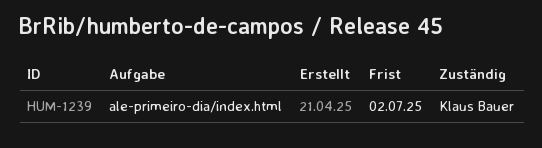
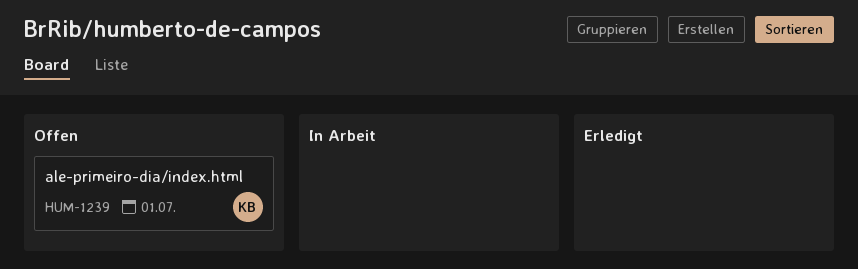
HUM-1239, due: Jul 2 -> Jul 1

